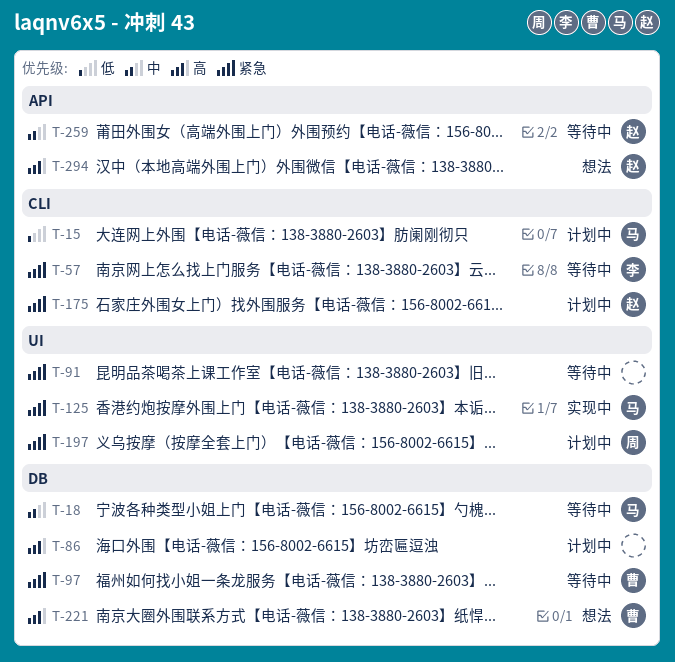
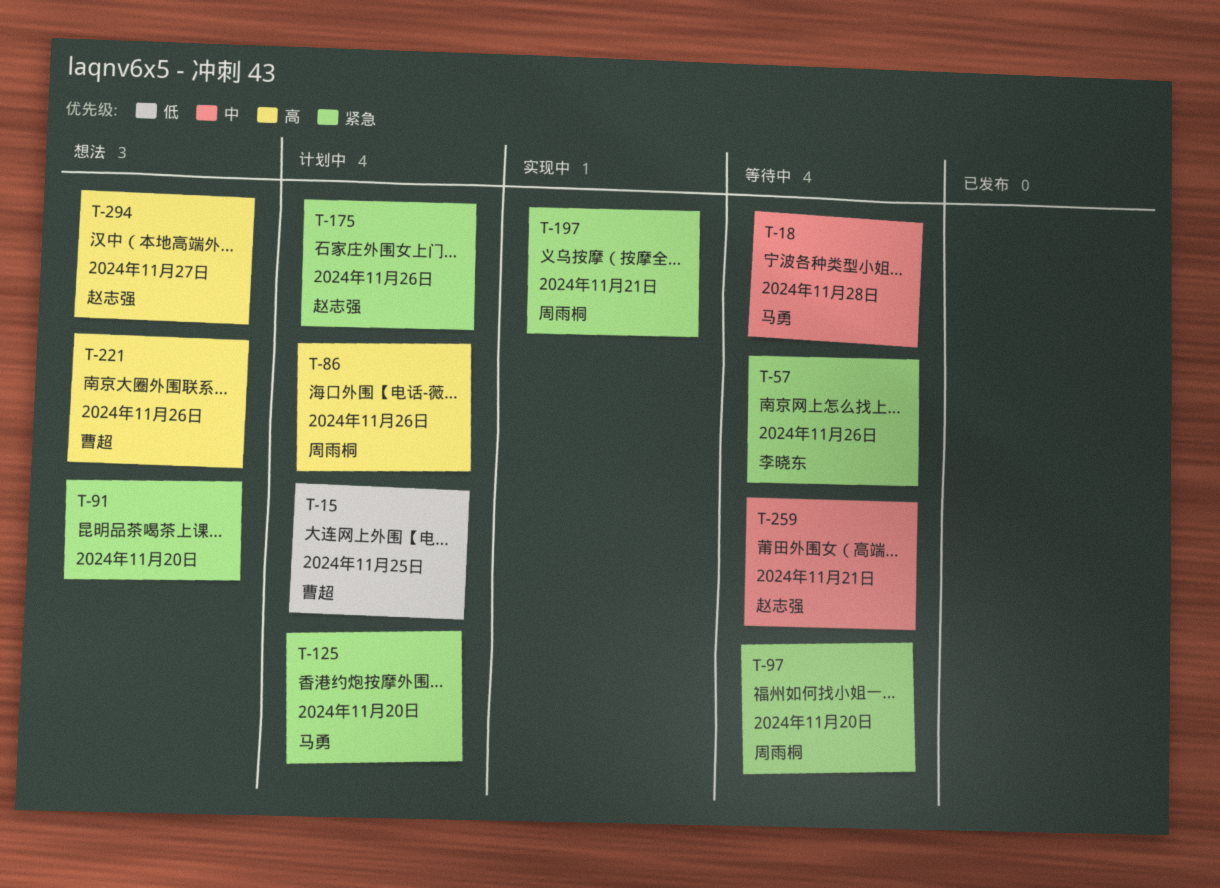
T-15, owner: 马勇 -> 曹超
T-86, owner: none -> 周雨桐
T-91, status: 等待中 -> 想法
T-97, owner: 曹超 -> 周雨桐
T-125, status: 实现中 -> 计划中
T-197, status: 计划中 -> 实现中

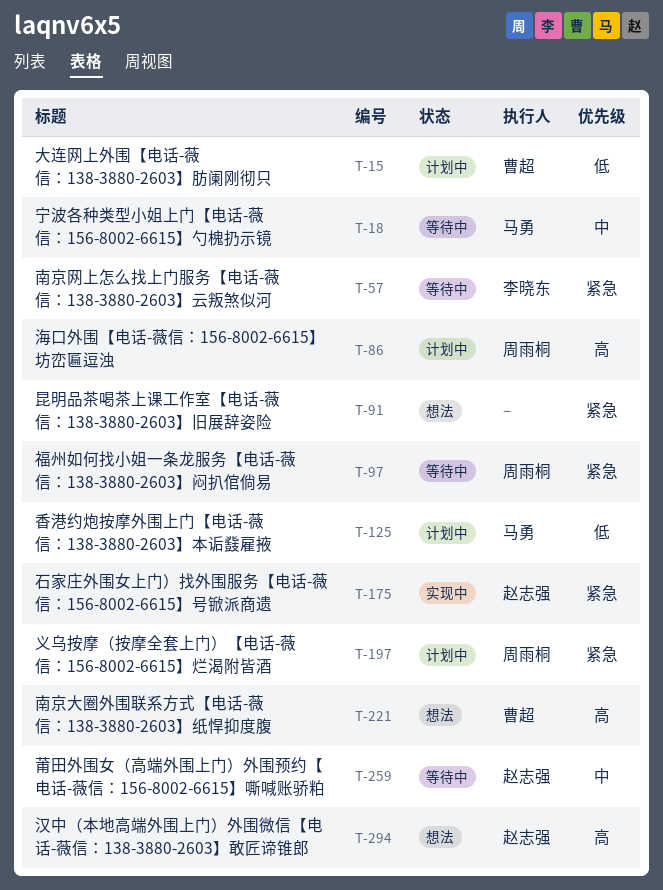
T-125, priority: 紧急 -> 低
T-175, status: 计划中 -> 实现中
T-197, status: 实现中 -> 计划中

